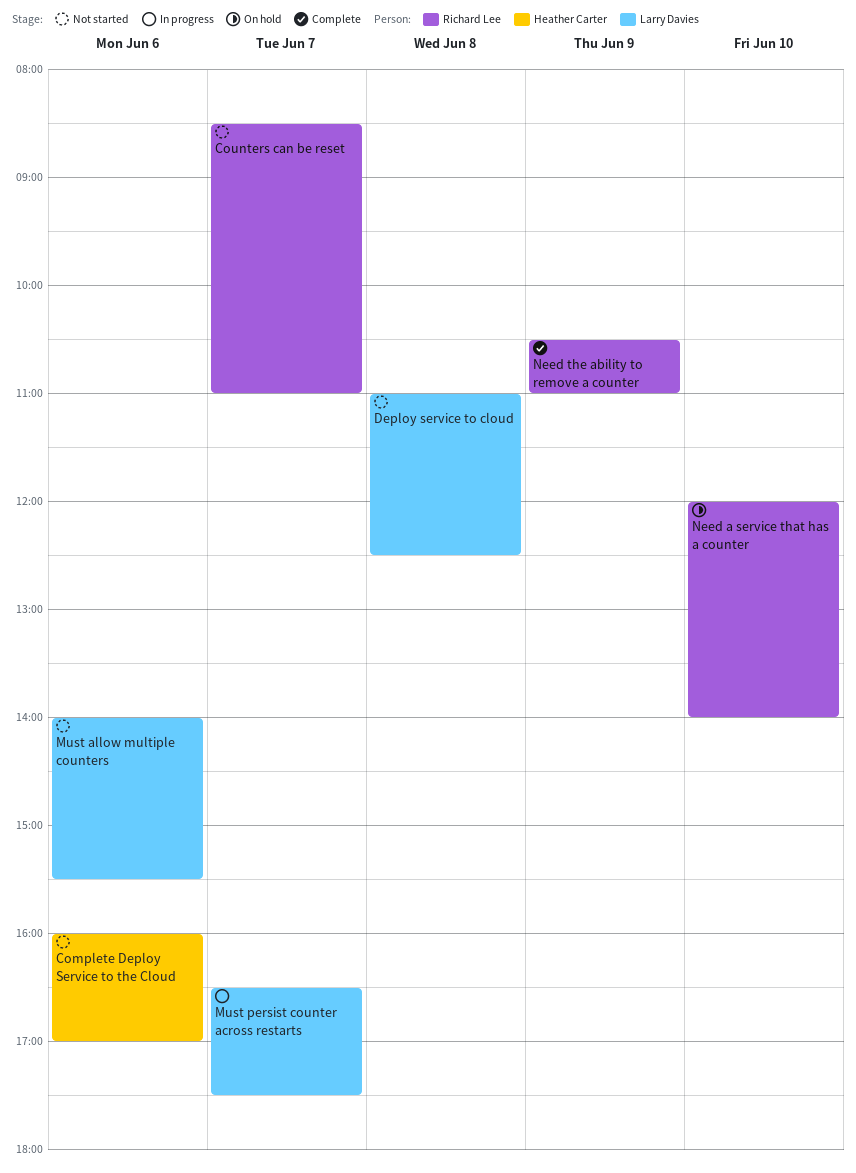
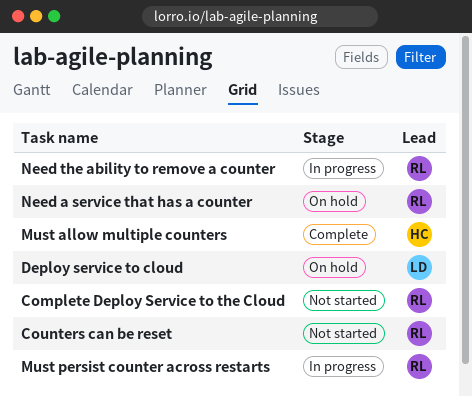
Complete Deploy Service to the Cloud, owner: Heather Carter -> Richard Lee
Deploy service to cloud, status: Not started -> On hold
Must allow multiple counters, status: Not started -> Complete
Must allow multiple counters, owner: Larry Davies -> Heather Carter
Must persist counter across restarts, owner: Larry Davies -> Richard Lee
Need the ability to remove a counter, status: Complete -> In progress

